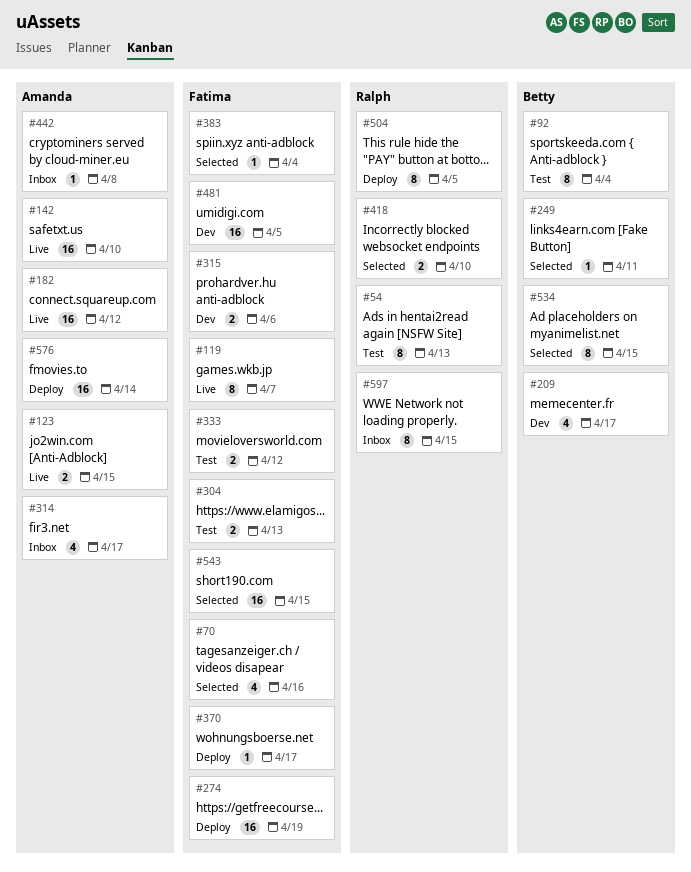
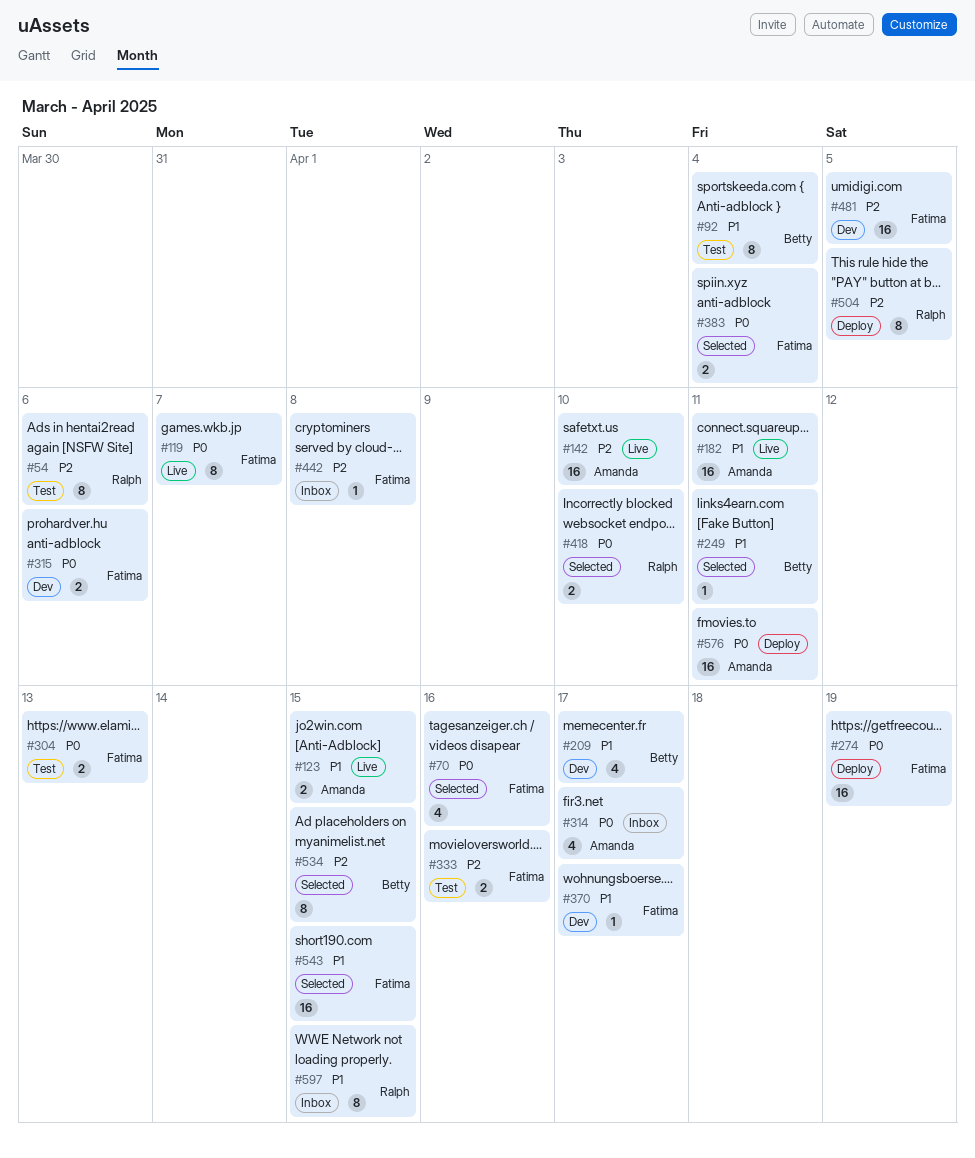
#54, due: Apr 13 -> Apr 6
#182, due: Apr 12 -> Apr 11
#333, due: Apr 12 -> Apr 16
#370, status: Deploy -> Dev
#383, estimate: 1 -> 2
#442, owner: Amanda -> Fatima
#576, due: Apr 14 -> Apr 11

